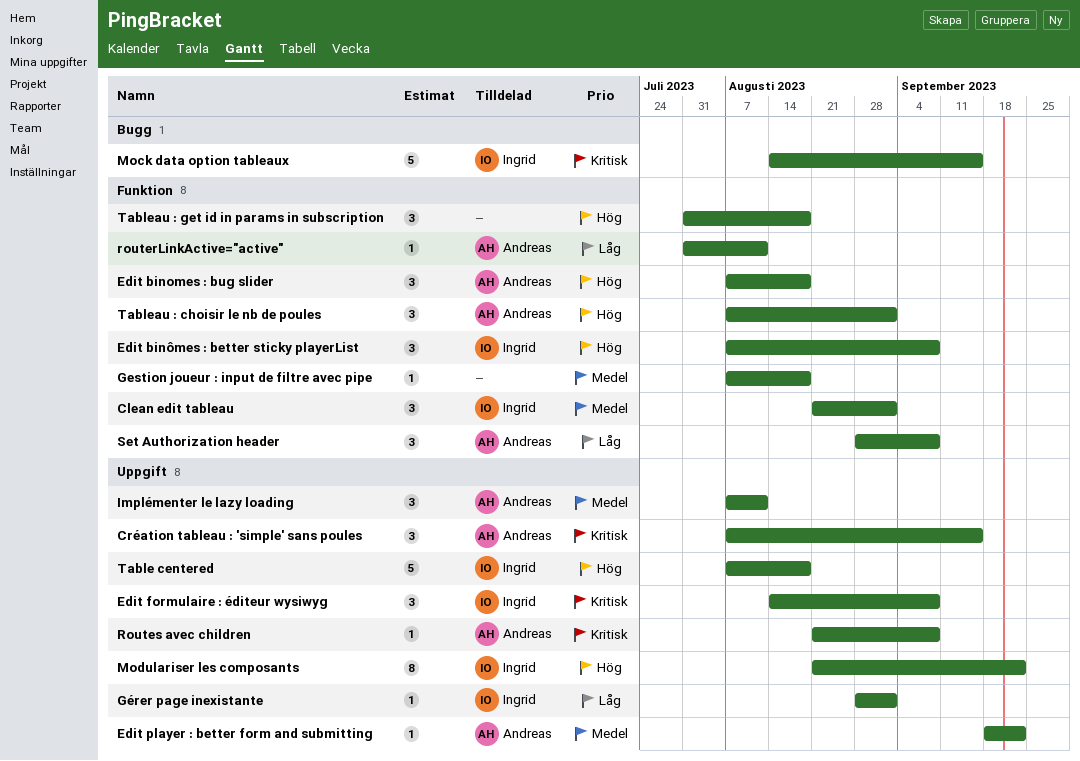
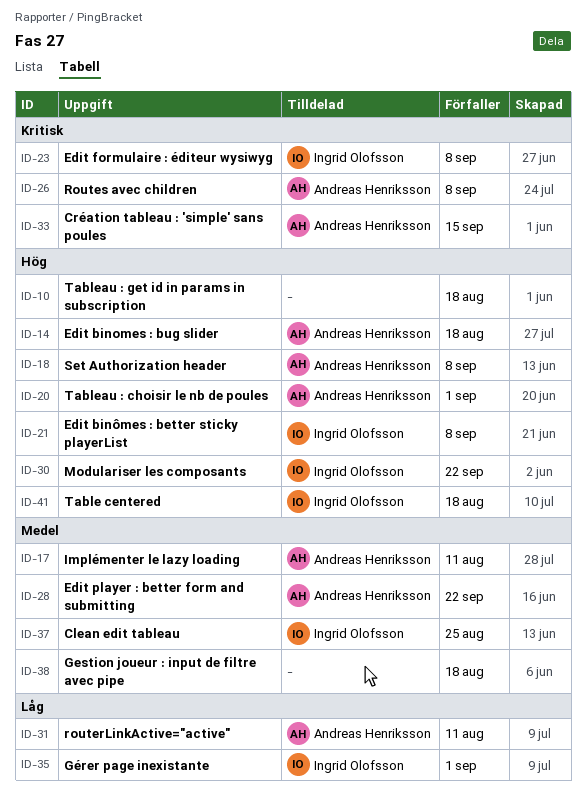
Clean edit tableau, due: Sep 1 -> Aug 25
Mock data option tableaux: present -> none
Set Authorization header, priority: Låg -> Hög

